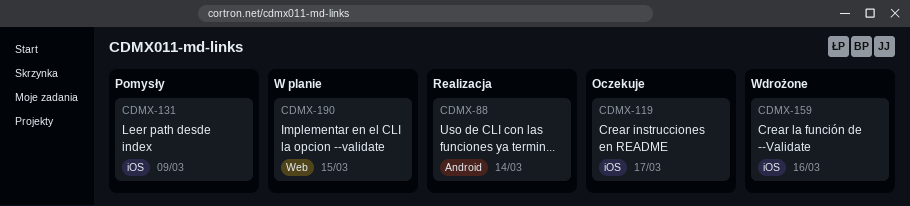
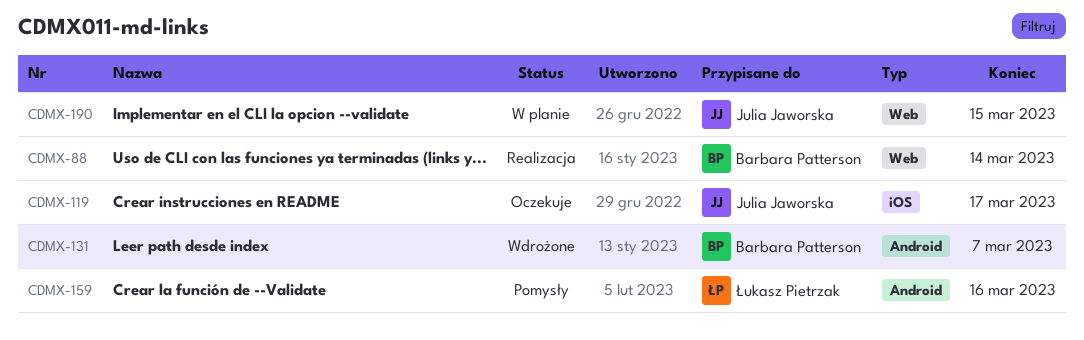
CDMX-88, label: Android -> Web
CDMX-131, status: Pomysły -> Wdrożone
CDMX-131, label: iOS -> Android
CDMX-131, due: Mar 9 -> Mar 7
CDMX-159, status: Wdrożone -> Pomysły
CDMX-159, label: iOS -> Android

